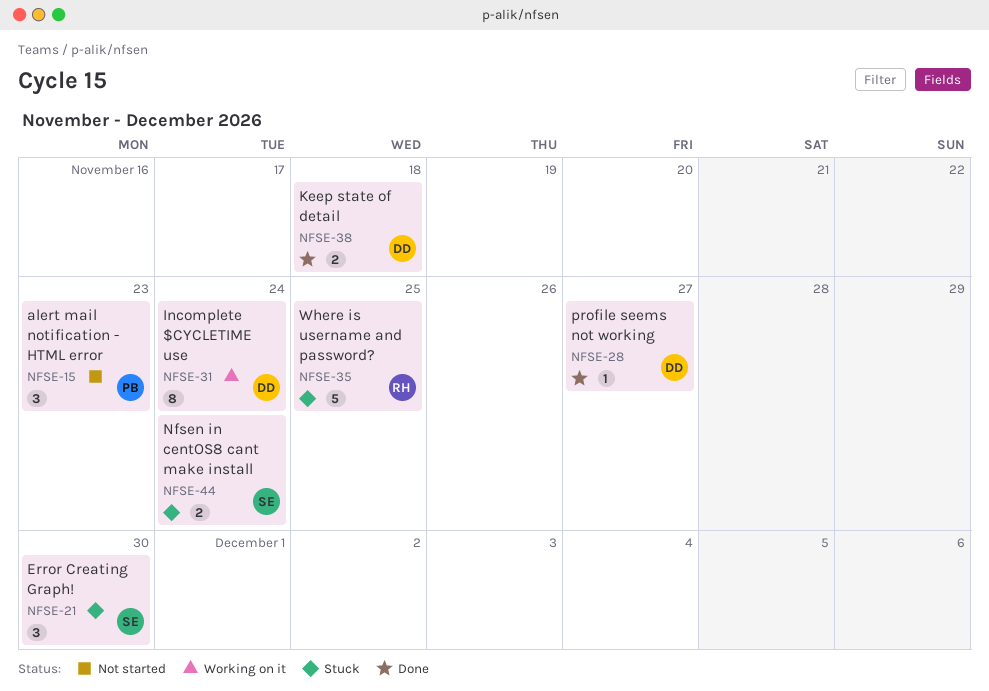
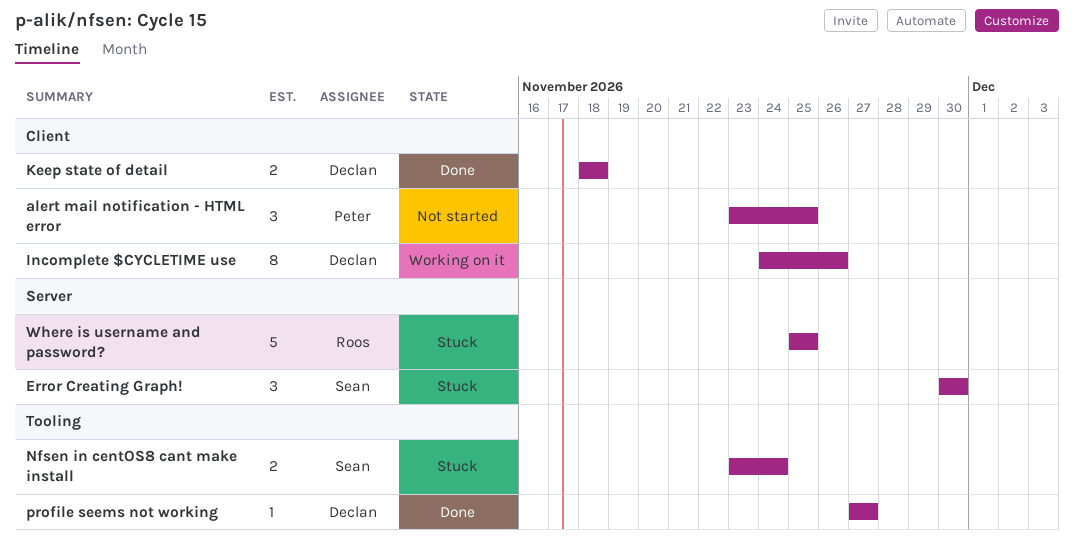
alert mail notification - HTML error, due: Nov 23 -> Nov 25
Incomplete $CYCLETIME use, due: Nov 24 -> Nov 26

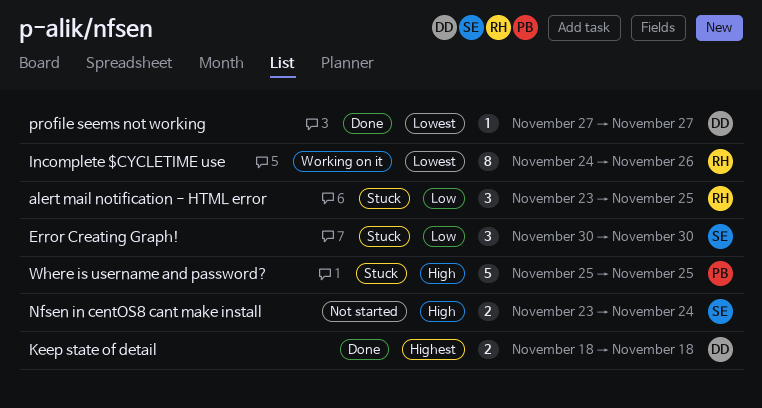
alert mail notification - HTML error, status: Not started -> Stuck
alert mail notification - HTML error, owner: Peter -> Roos
Incomplete $CYCLETIME use, owner: Declan -> Roos
Nfsen in centOS8 cant make install, status: Stuck -> Not started
Where is username and password?, owner: Roos -> Peter

